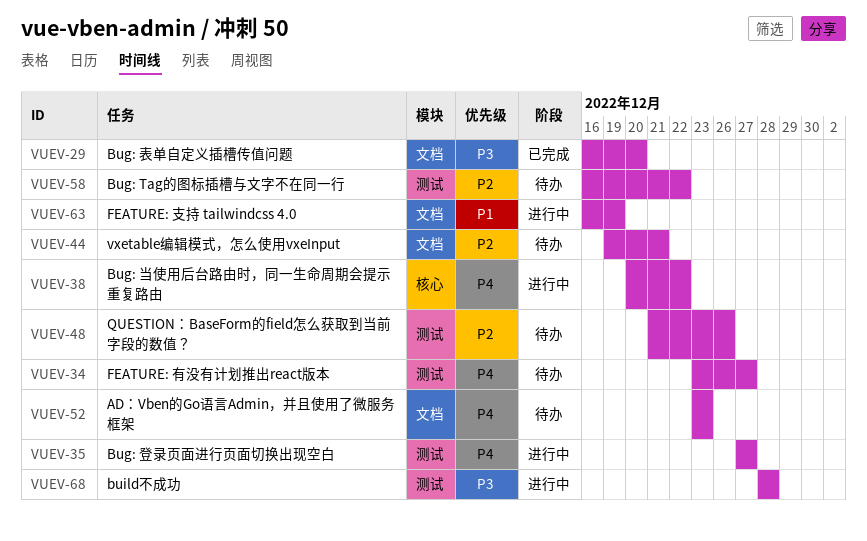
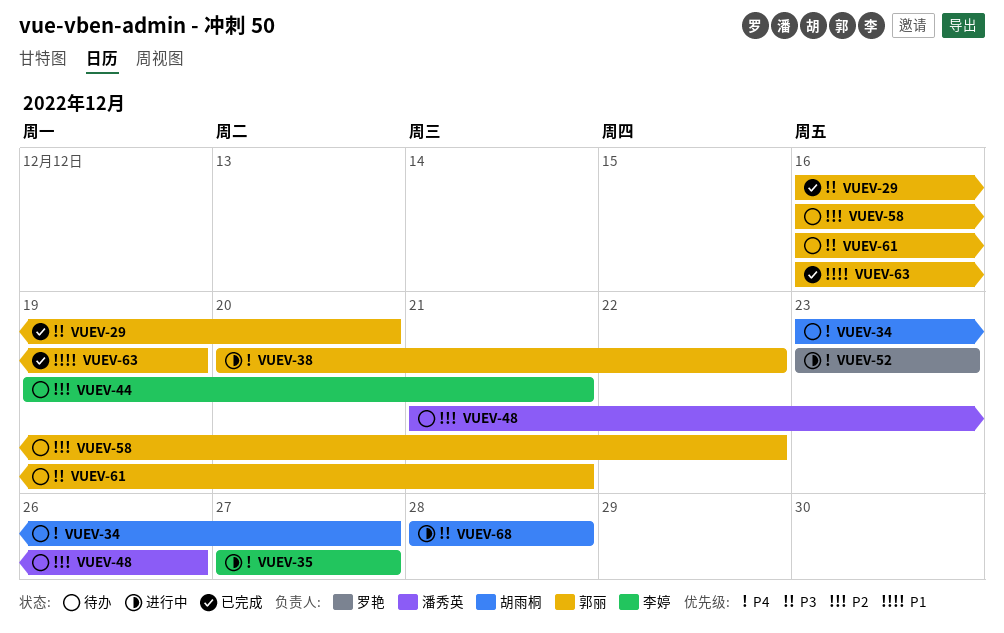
VUEV-52, status: 待办 -> 进行中
VUEV-61: none -> present
VUEV-63, status: 进行中 -> 已完成

